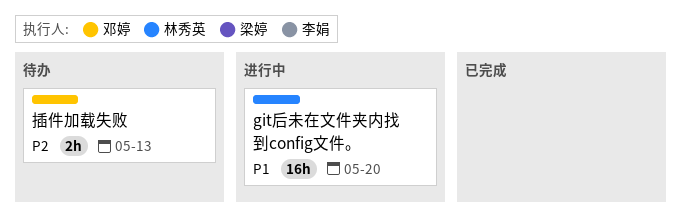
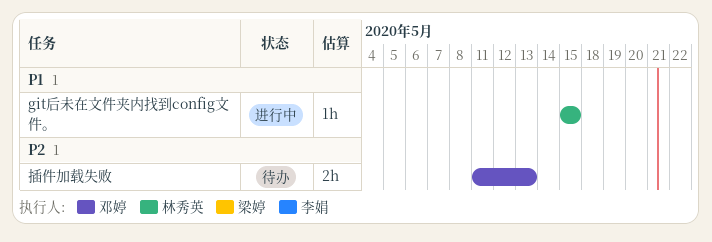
git后未在文件夹内找到config文件。, estimate: 16h -> 1h
git后未在文件夹内找到config文件。, due: May 20 -> May 15

